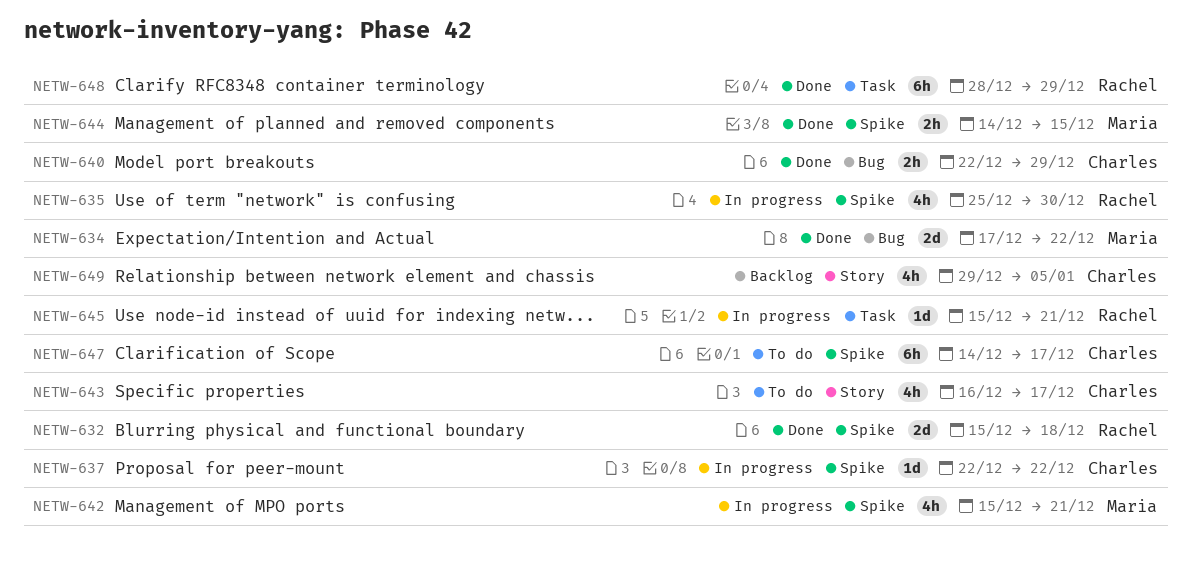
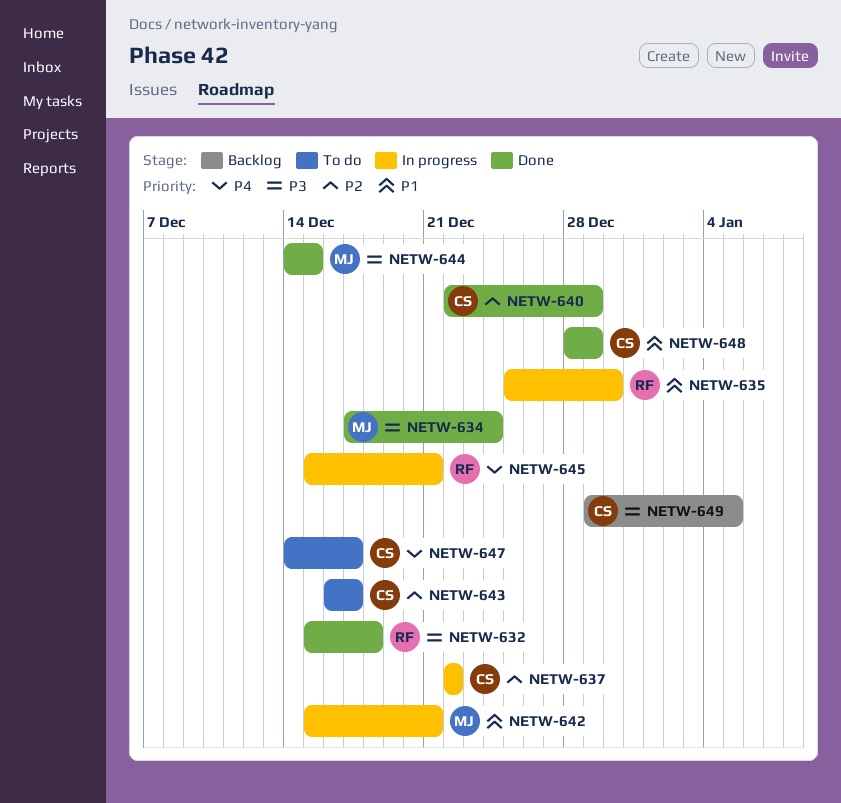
NETW-634, due: Dec 22 -> Dec 24
NETW-648, owner: Rachel -> Charles

